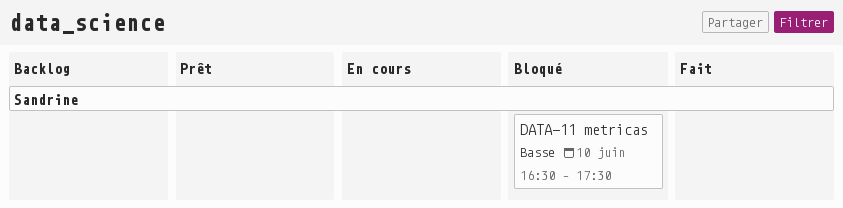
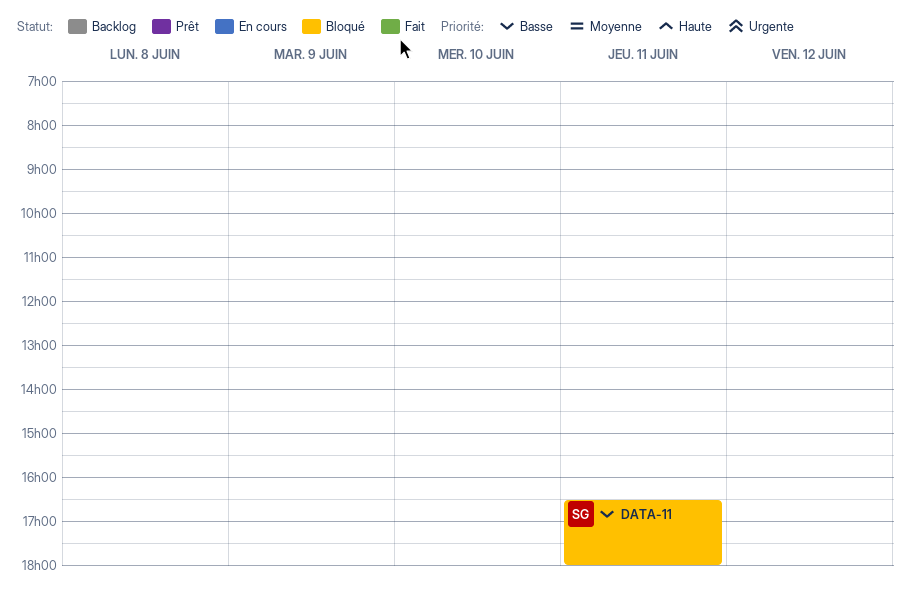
DATA-11, day: Jun 10 -> Jun 11
DATA-11, ends: 17:30 -> 18:00

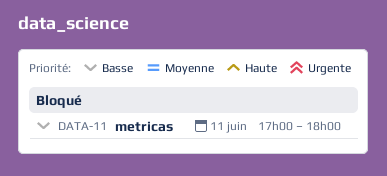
DATA-11, begins: 16:30 -> 17:00

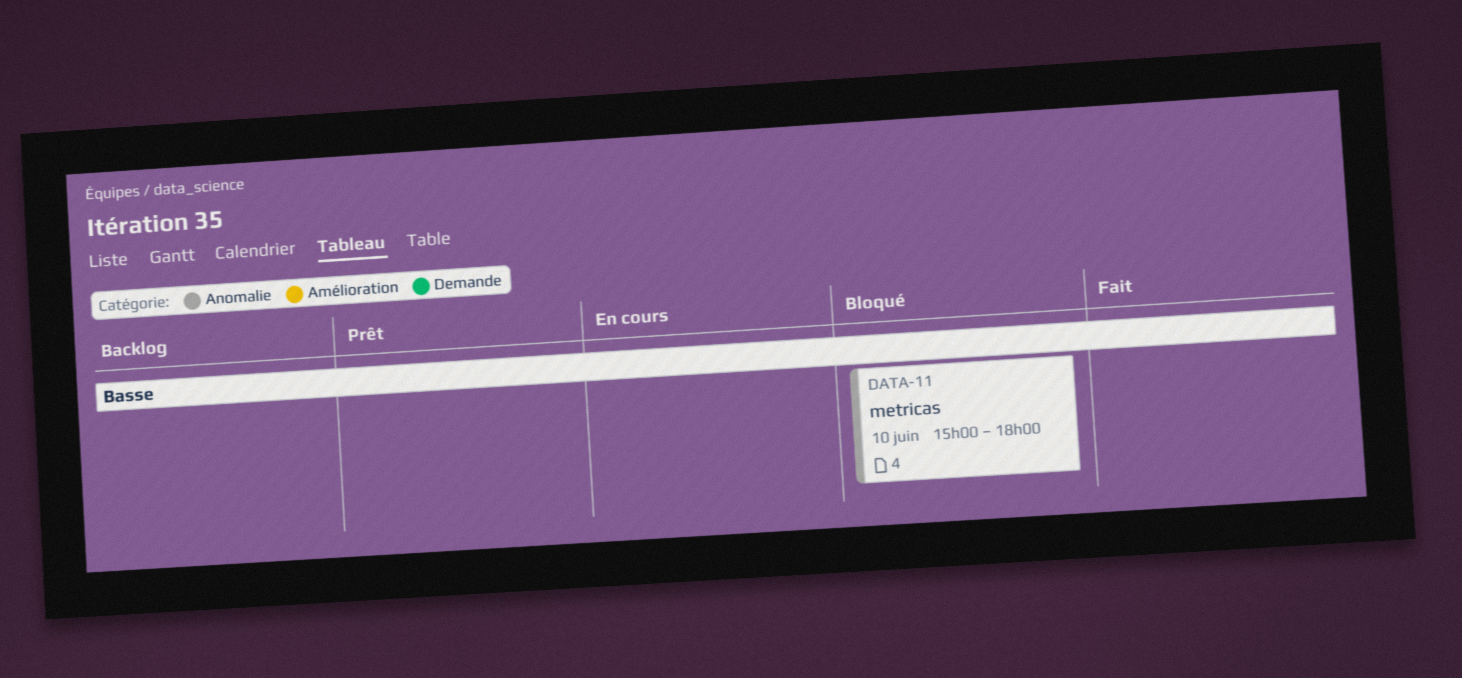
DATA-11, day: Jun 11 -> Jun 10
DATA-11, begins: 17:00 -> 15:00

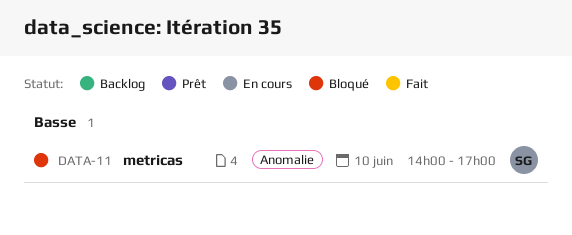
DATA-11, begins: 15:00 -> 14:00
DATA-11, ends: 18:00 -> 17:00

